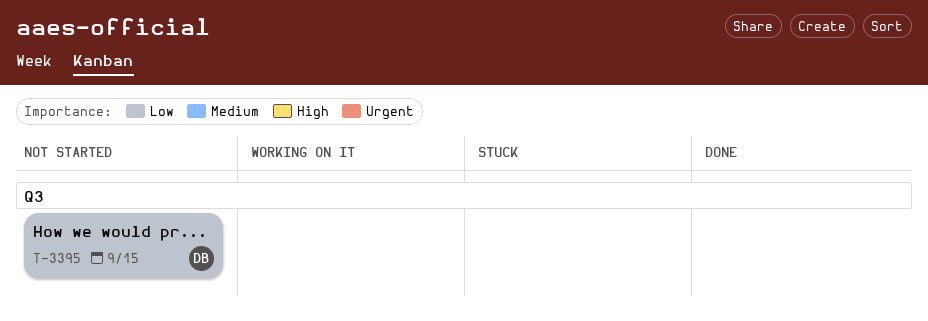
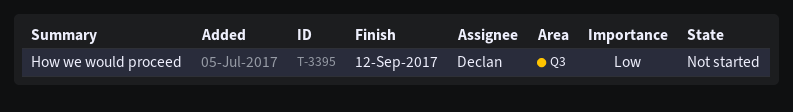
T-3395, due: Sep 15 -> Sep 12

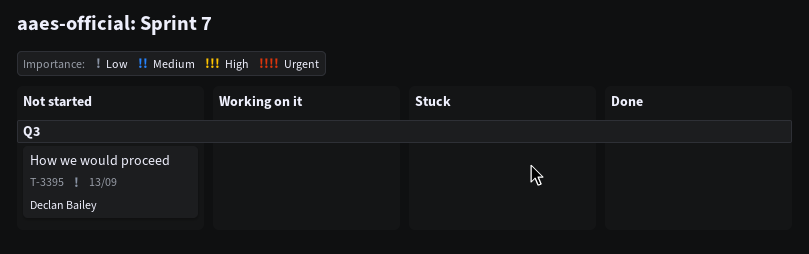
T-3395, due: Sep 12 -> Sep 13

